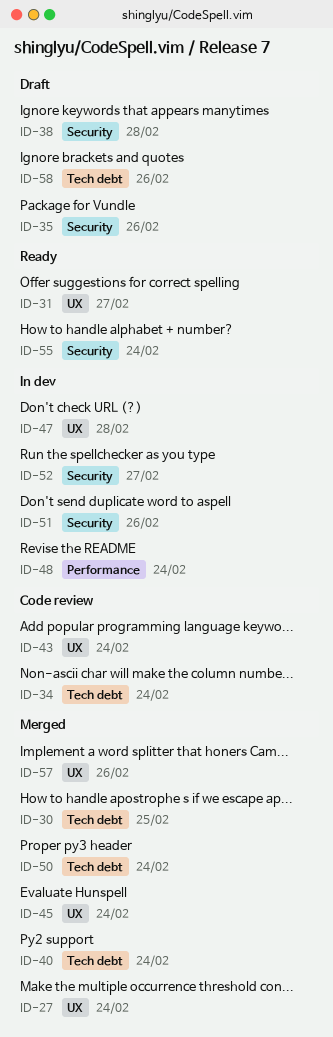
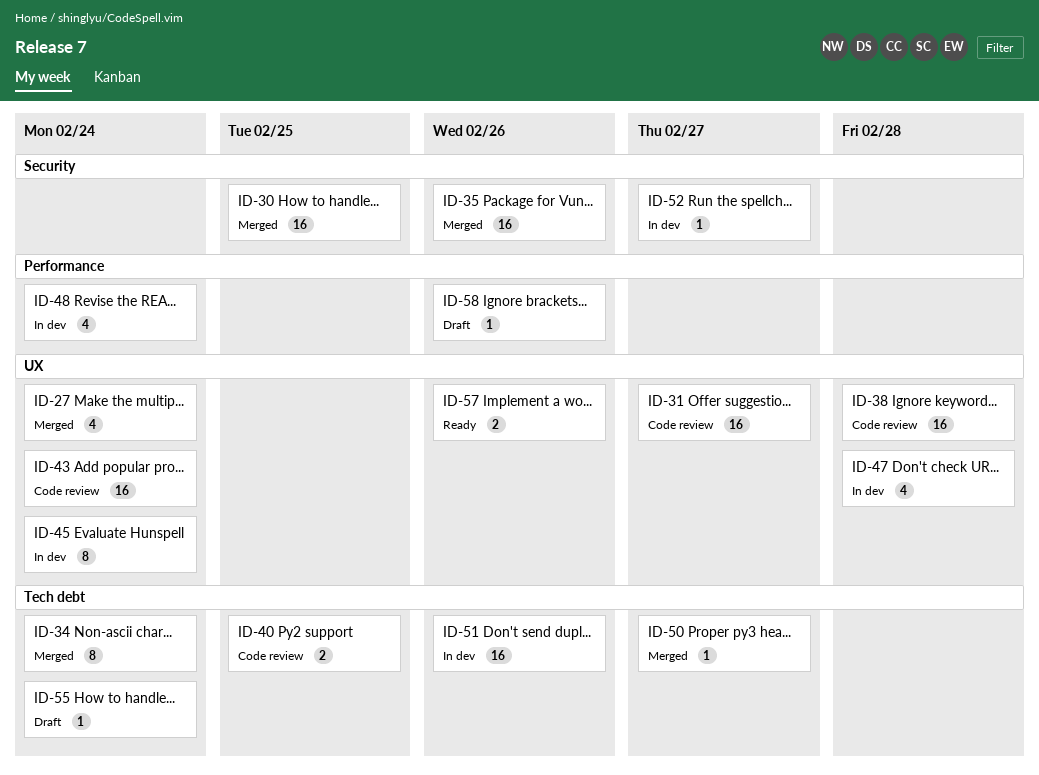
ID-30, label: Tech debt -> Security
ID-31, status: Ready -> Code review
ID-34, status: Code review -> Merged
ID-35, status: Draft -> Merged
ID-38, status: Draft -> Code review
ID-38, label: Security -> UX
ID-40, status: Merged -> Code review
ID-40, due: Feb 24 -> Feb 25
ID-45, status: Merged -> In dev
ID-50, due: Feb 24 -> Feb 27
ID-51, label: Security -> Tech debt
ID-55, status: Ready -> Draft
ID-55, label: Security -> Tech debt
ID-57, status: Merged -> Ready
ID-58, label: Tech debt -> Performance

